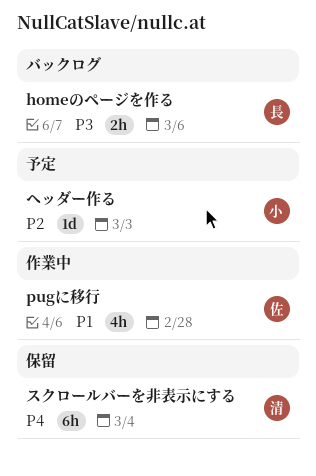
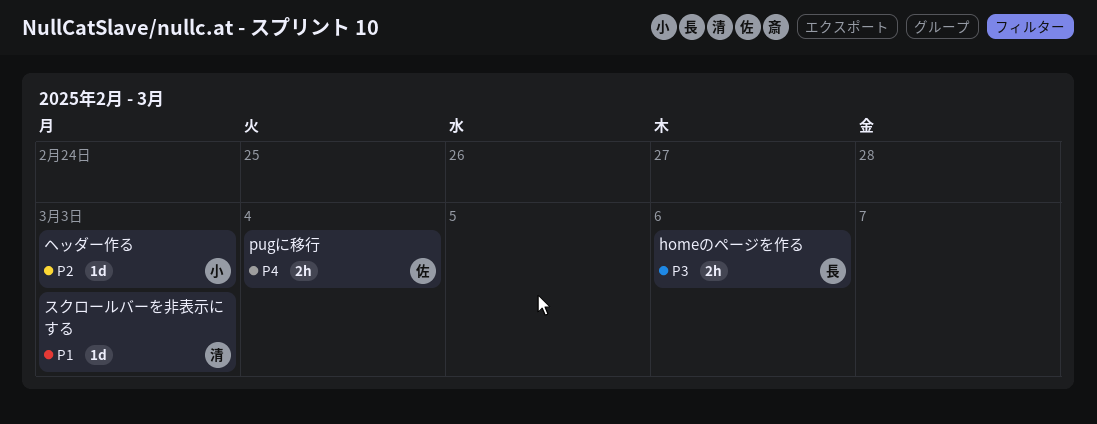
pugに移行, priority: P1 -> P4
pugに移行, estimate: 4h -> 2h
pugに移行, due: Feb 28 -> Mar 4
スクロールバーを非表示にする, priority: P4 -> P1
スクロールバーを非表示にする, estimate: 6h -> 1d
スクロールバーを非表示にする, due: Mar 4 -> Mar 3

